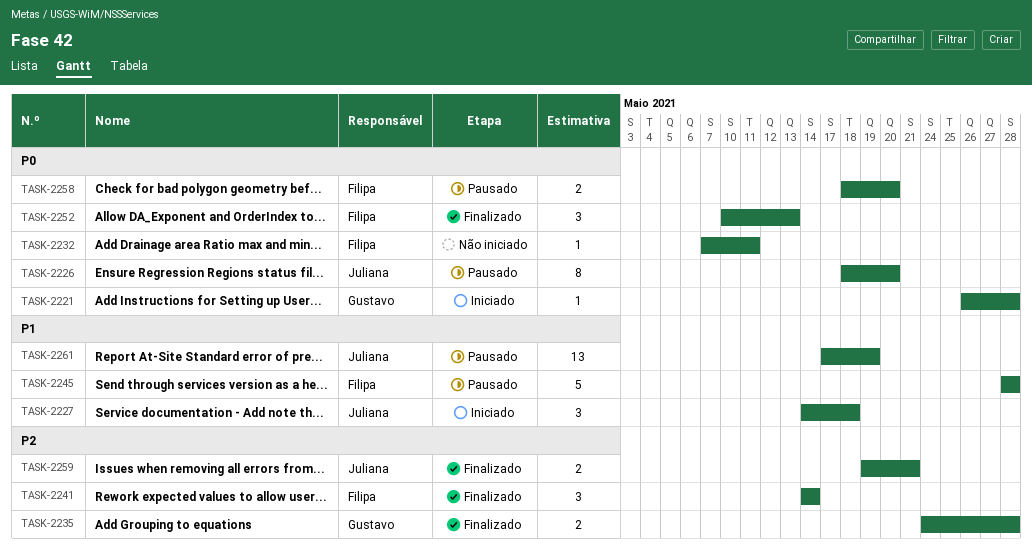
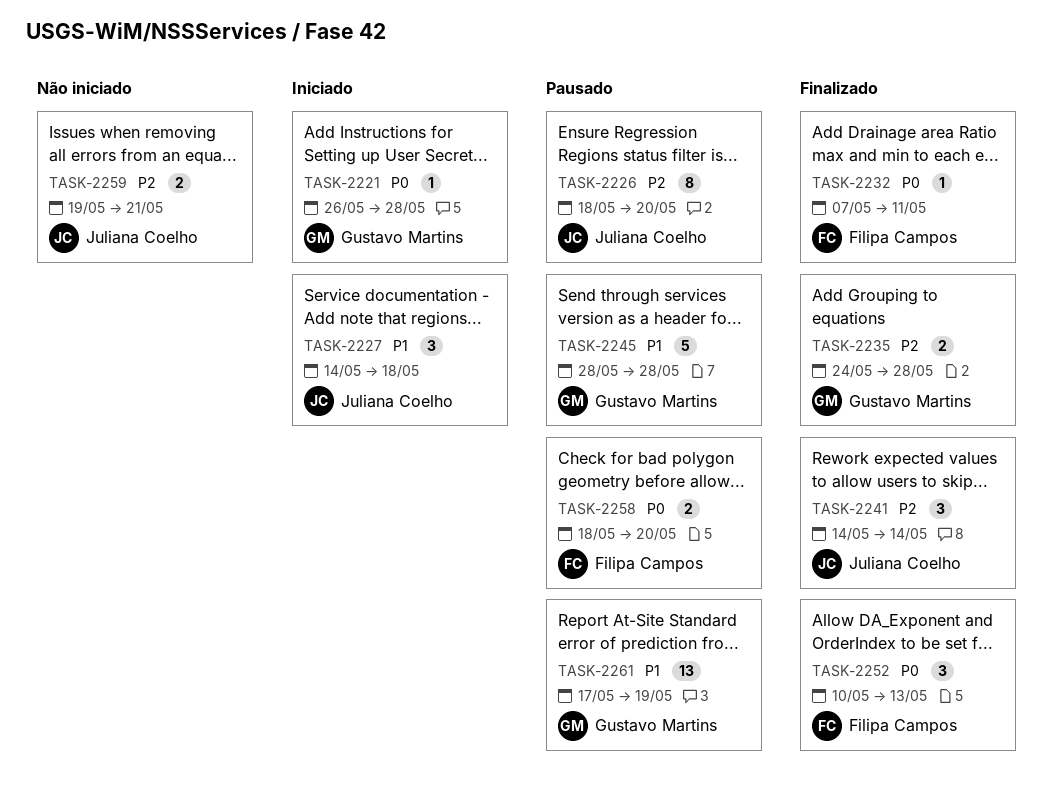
TASK-2226, priority: P0 -> P2
TASK-2232, status: Não iniciado -> Finalizado
TASK-2241, owner: Filipa Campos -> Juliana Coelho
TASK-2245, owner: Filipa Campos -> Gustavo Martins
TASK-2259, status: Finalizado -> Não iniciado
TASK-2261, owner: Juliana Coelho -> Gustavo Martins

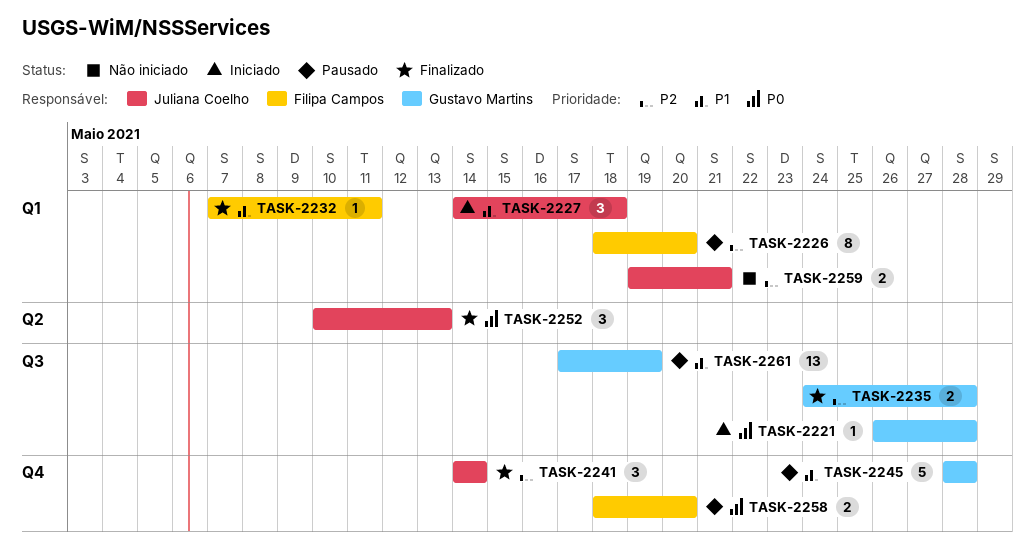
TASK-2226, owner: Juliana Coelho -> Filipa Campos
TASK-2232, priority: P0 -> P1
TASK-2252, owner: Filipa Campos -> Juliana Coelho

